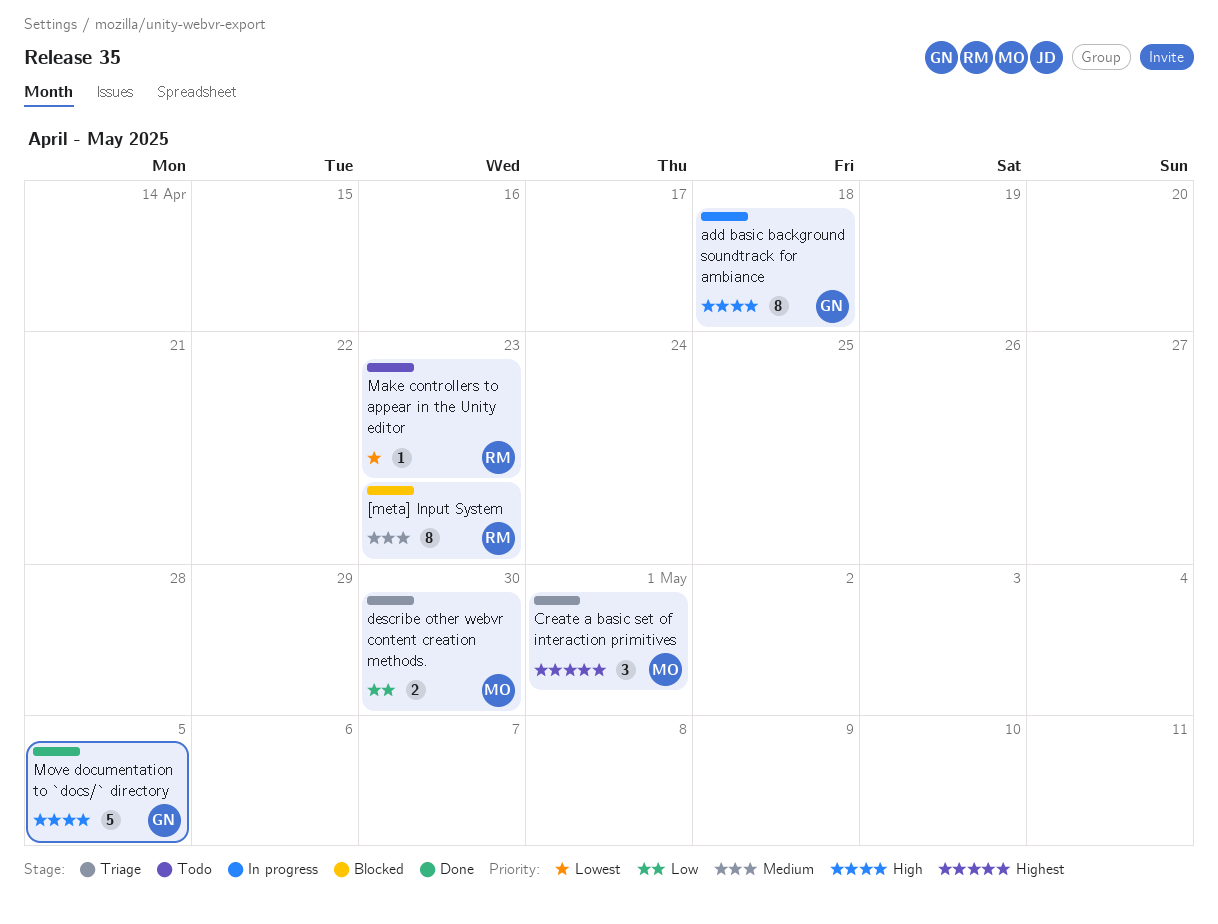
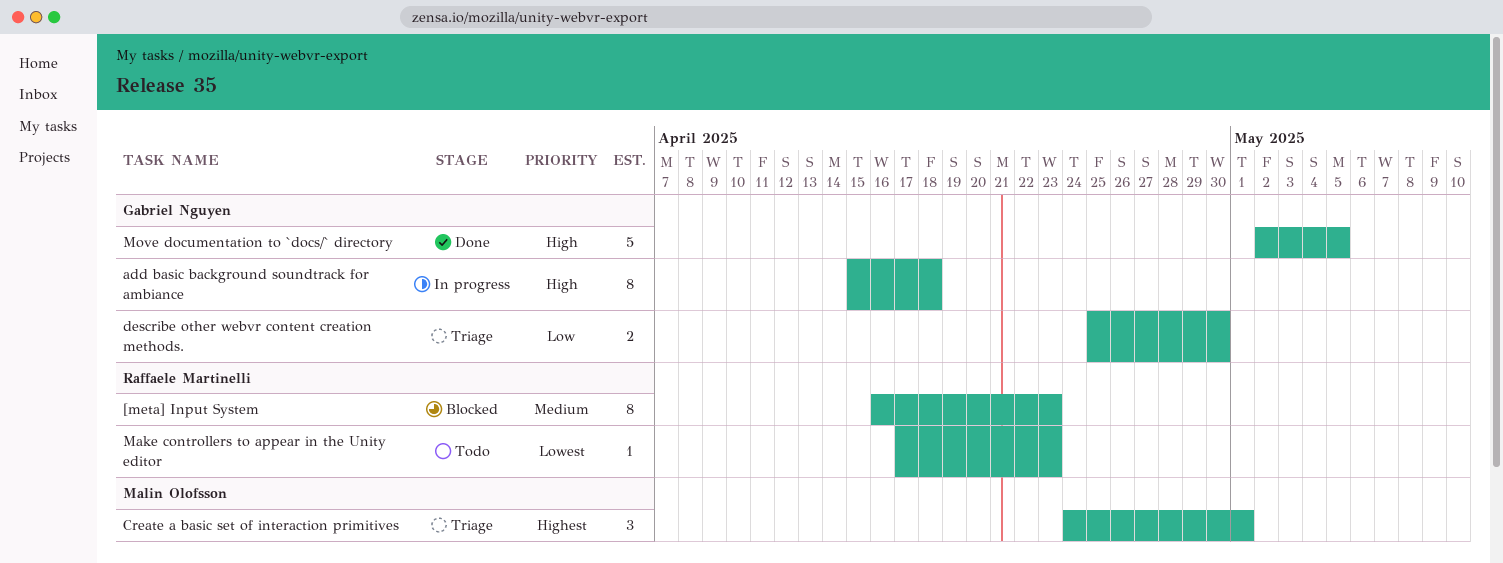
describe other webvr content creation methods., owner: Malin Olofsson -> Gabriel Nguyen

